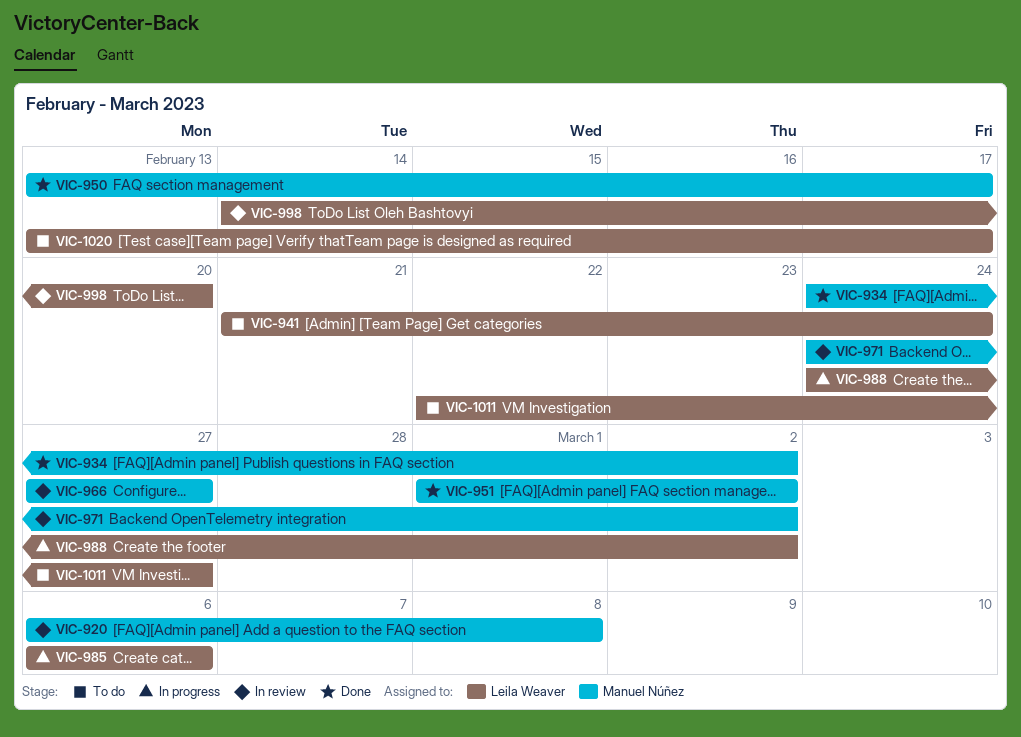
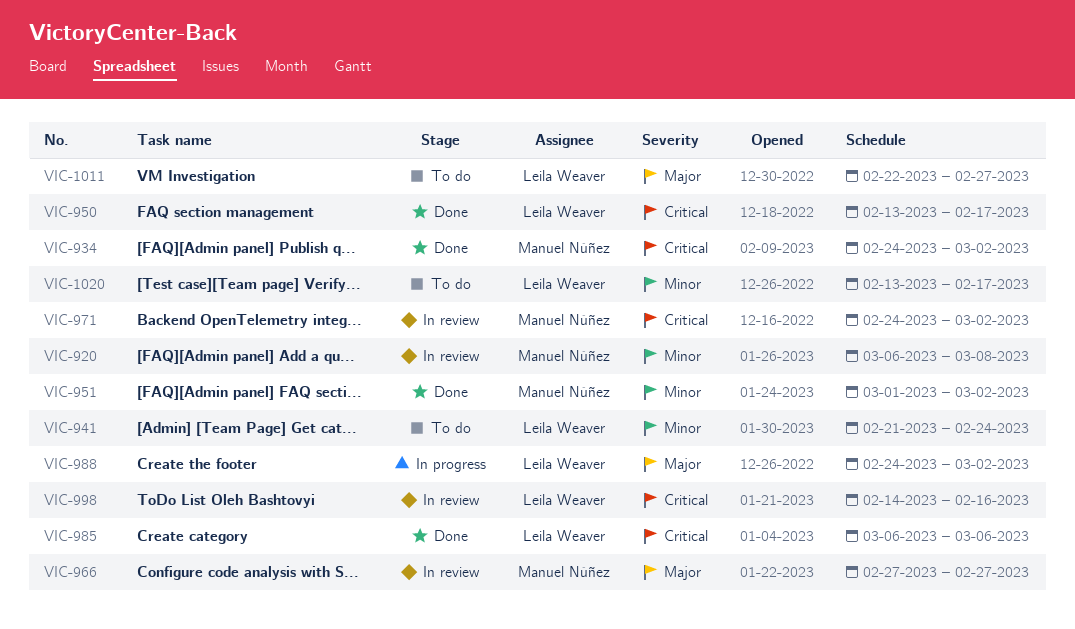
VIC-950, owner: Manuel Núñez -> Leila Weaver
VIC-985, status: In progress -> Done
VIC-998, due: Feb 20 -> Feb 16

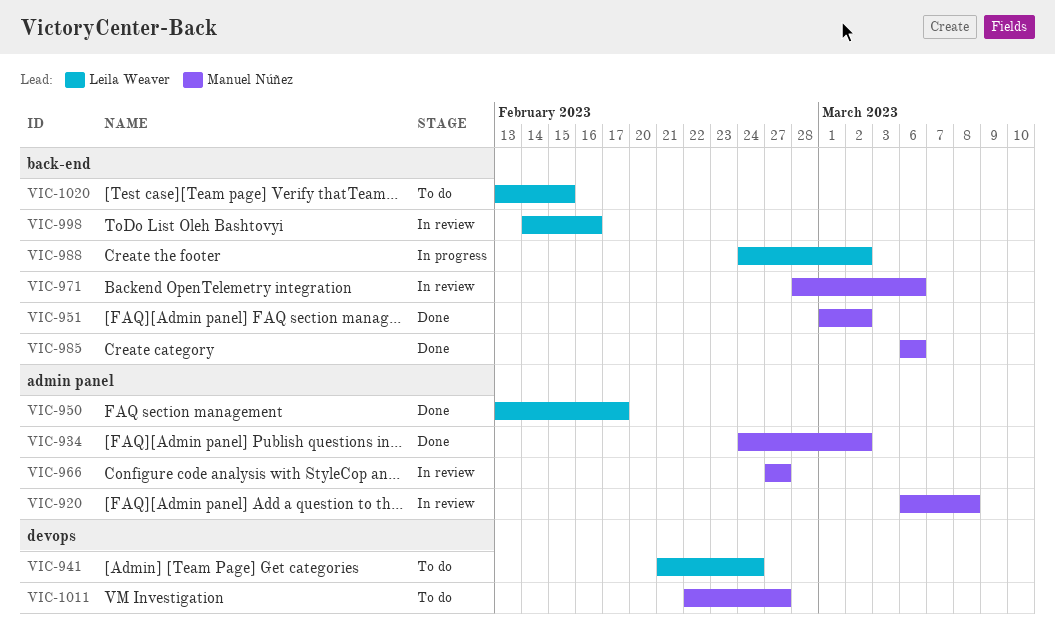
VIC-971, start: Feb 24 -> Feb 28
VIC-971, due: Mar 2 -> Mar 6
VIC-985, owner: Leila Weaver -> Manuel Núñez
VIC-1011, owner: Leila Weaver -> Manuel Núñez
VIC-1020, due: Feb 17 -> Feb 15

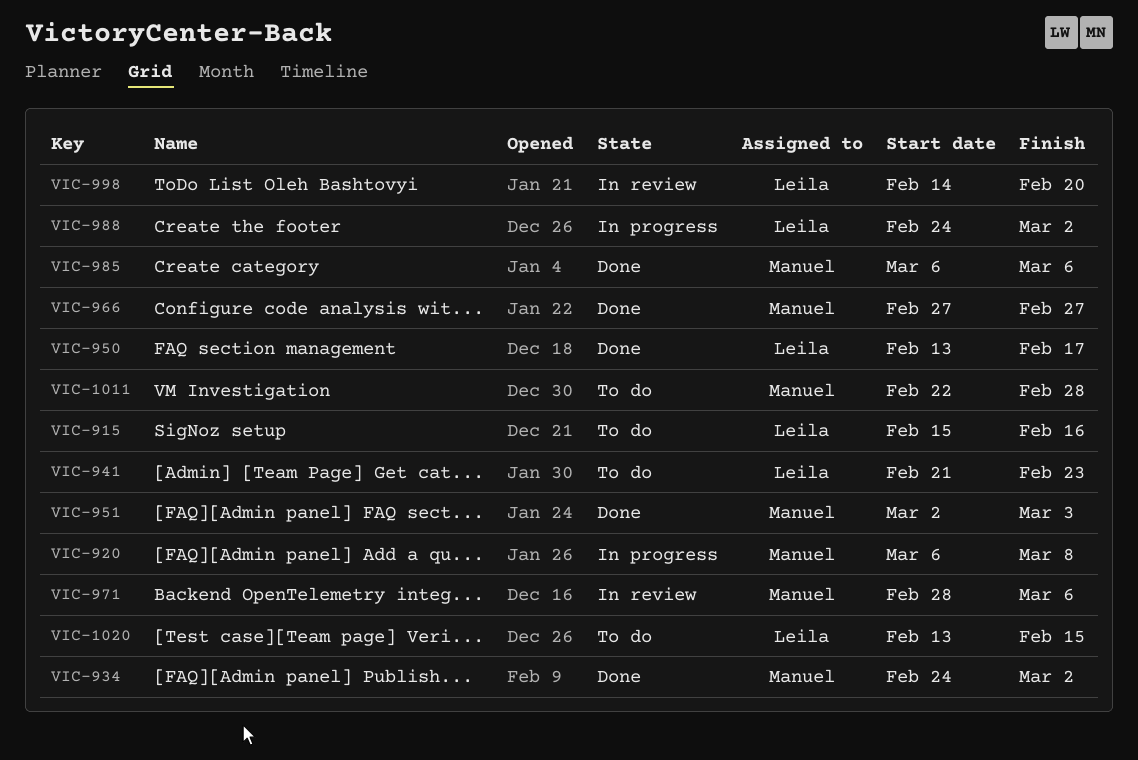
VIC-915: none -> present
VIC-920, status: In review -> In progress
VIC-941, due: Feb 24 -> Feb 23
VIC-951, start: Mar 1 -> Mar 2
VIC-951, due: Mar 2 -> Mar 3
VIC-966, status: In review -> Done
VIC-998, due: Feb 16 -> Feb 20
VIC-1011, due: Feb 27 -> Feb 28

